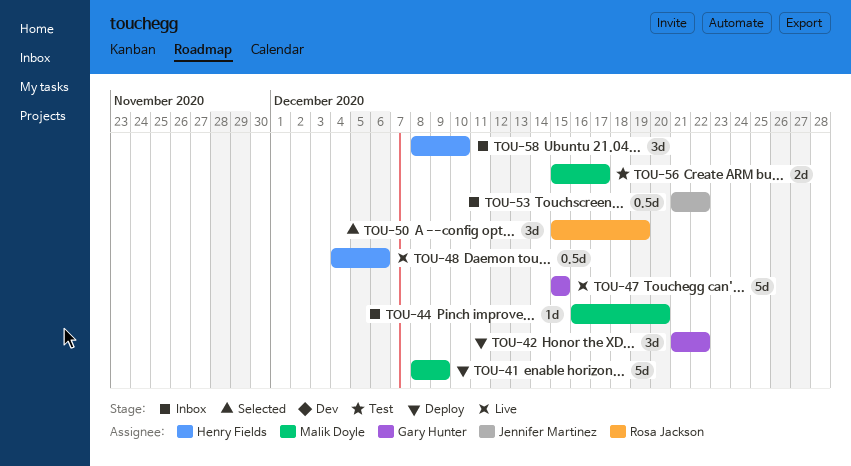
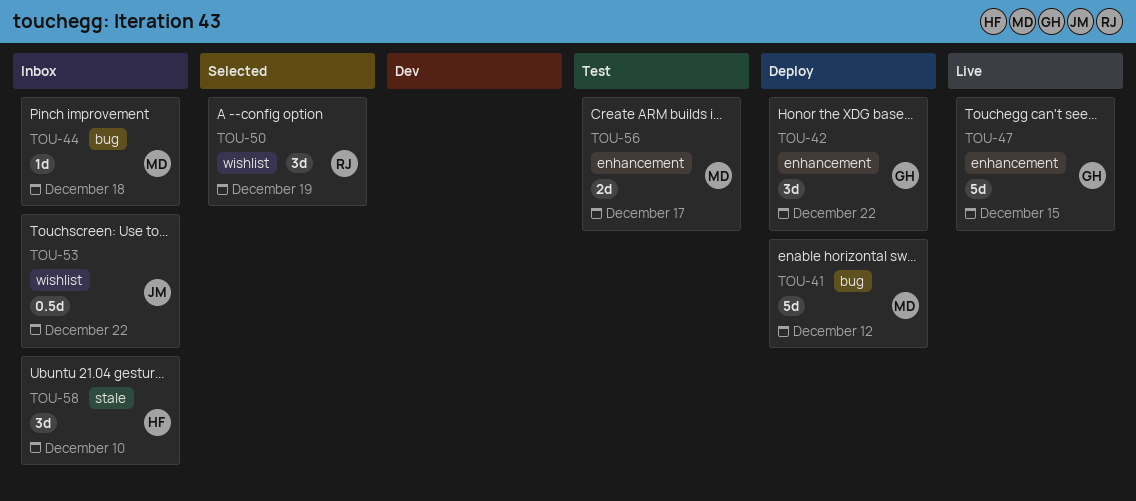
TOU-41, due: Dec 9 -> Dec 12
TOU-44, due: Dec 20 -> Dec 18
TOU-48: present -> none

